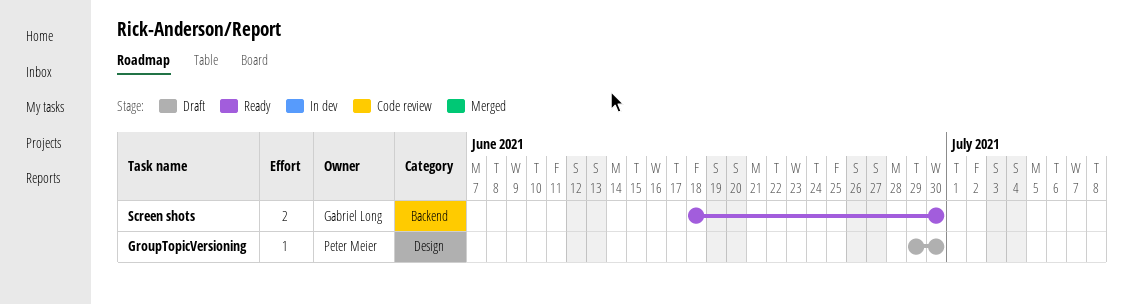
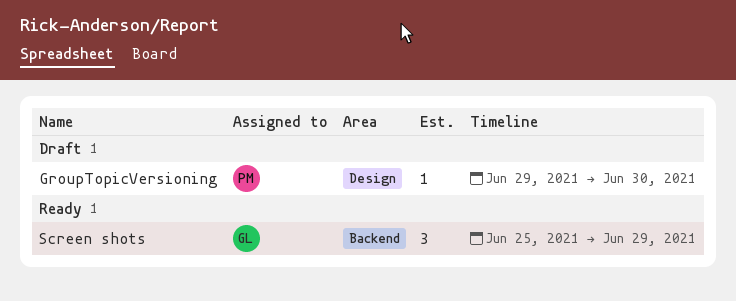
Screen shots, estimate: 2 -> 3
Screen shots, start: Jun 18 -> Jun 25
Screen shots, due: Jun 30 -> Jun 29

